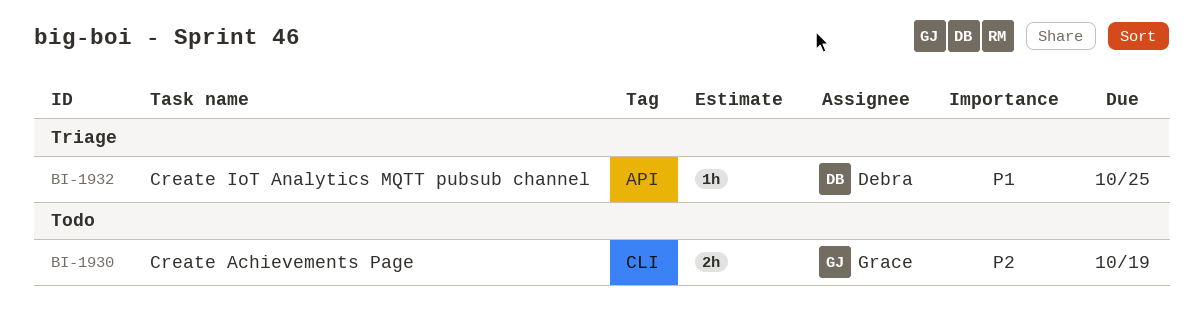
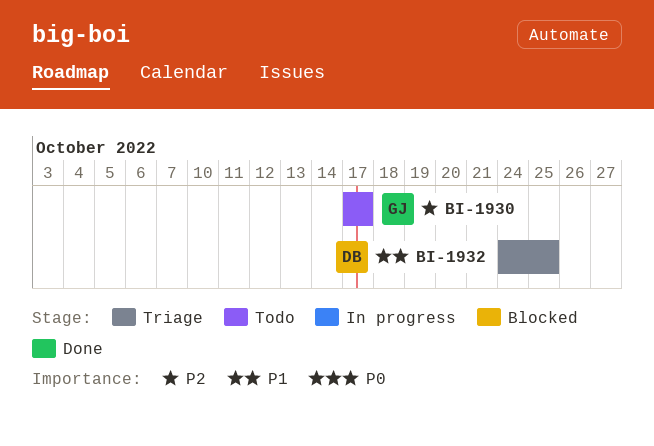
BI-1930, due: Oct 19 -> Oct 17

